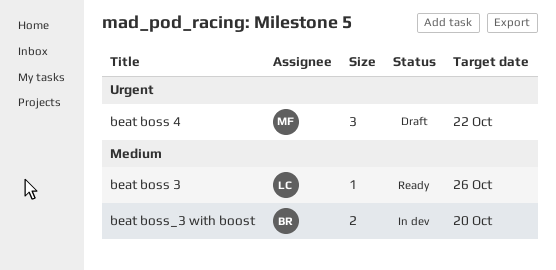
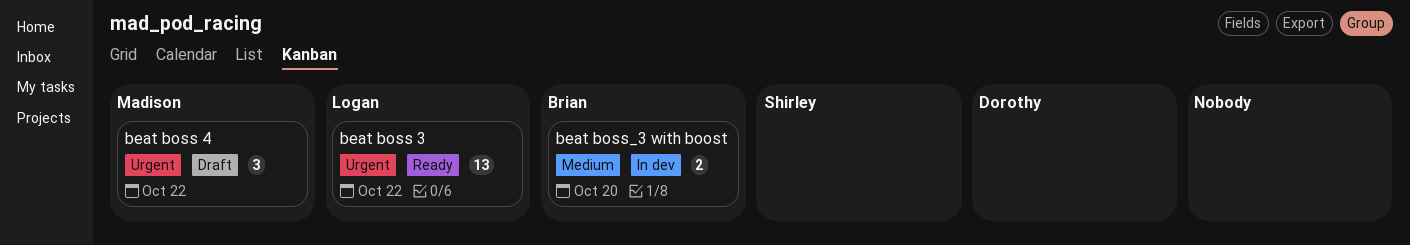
beat boss 3, priority: Medium -> Urgent
beat boss 3, estimate: 1 -> 13
beat boss 3, due: Oct 26 -> Oct 22

